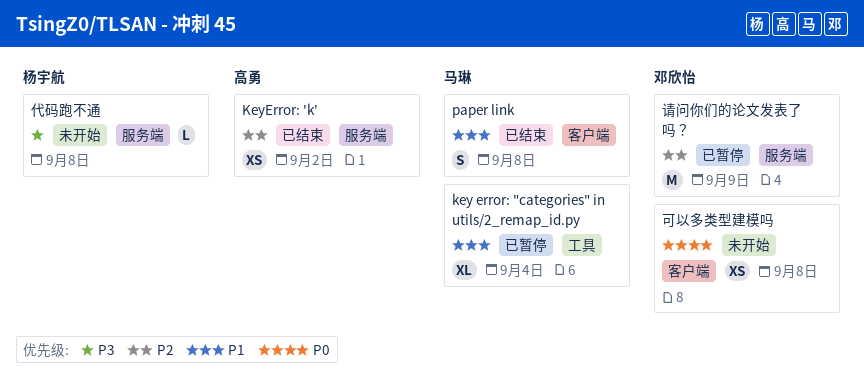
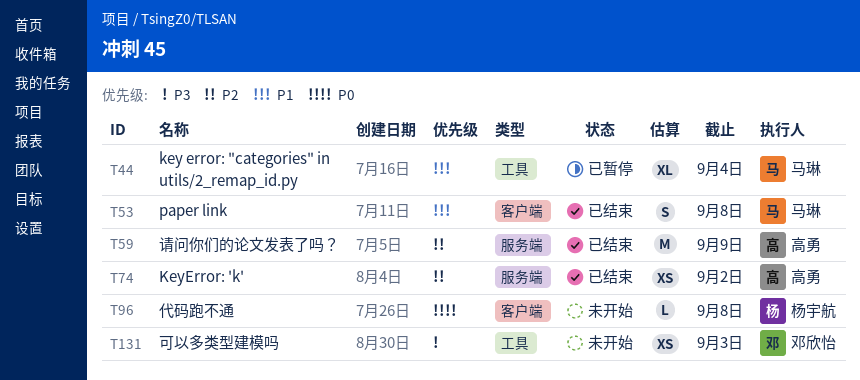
代码跑不通, priority: P3 -> P0
代码跑不通, label: 服务端 -> 客户端
可以多类型建模吗, priority: P0 -> P3
可以多类型建模吗, label: 客户端 -> 工具
可以多类型建模吗, due: Sep 8 -> Sep 3
请问你们的论文发表了吗？, status: 已暂停 -> 已结束
请问你们的论文发表了吗？, owner: 邓欣怡 -> 高勇

